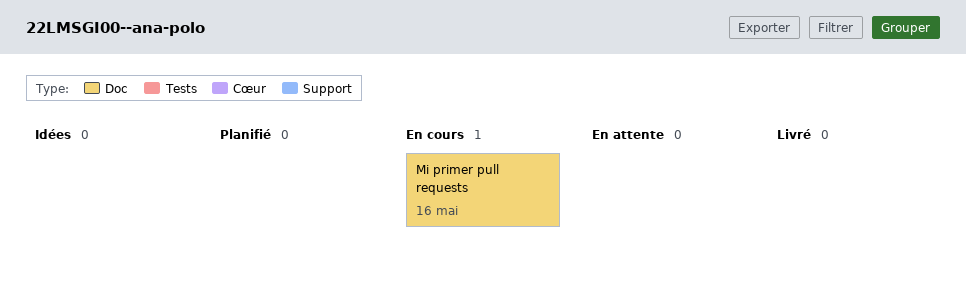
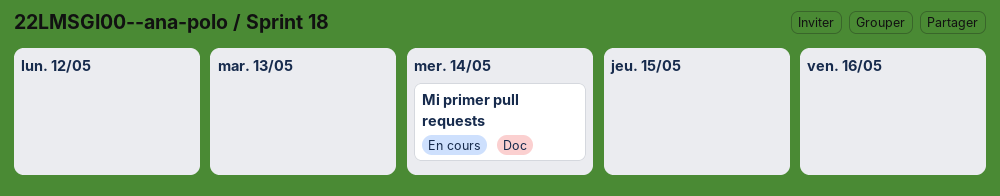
Mi primer pull requests, due: May 16 -> May 14

